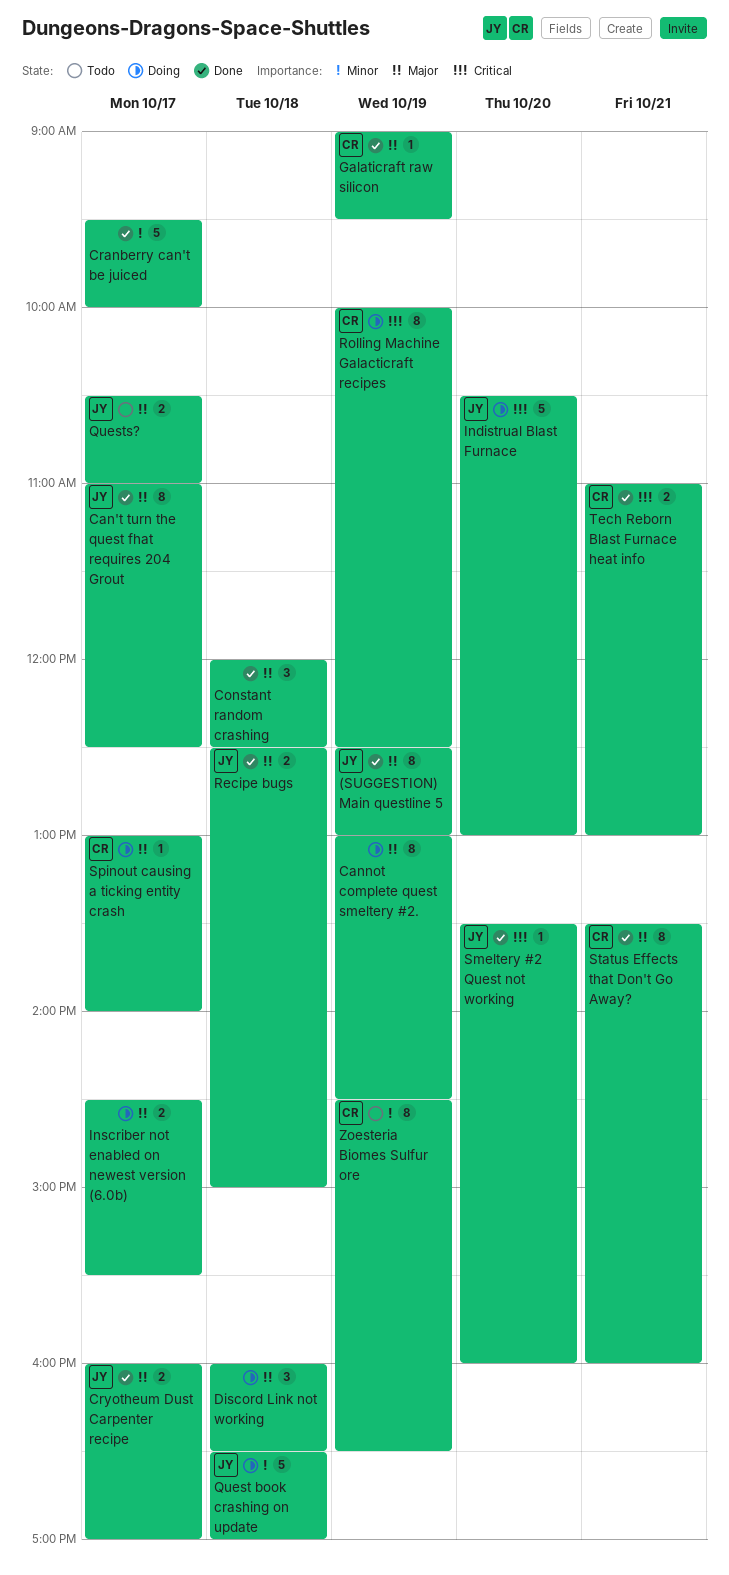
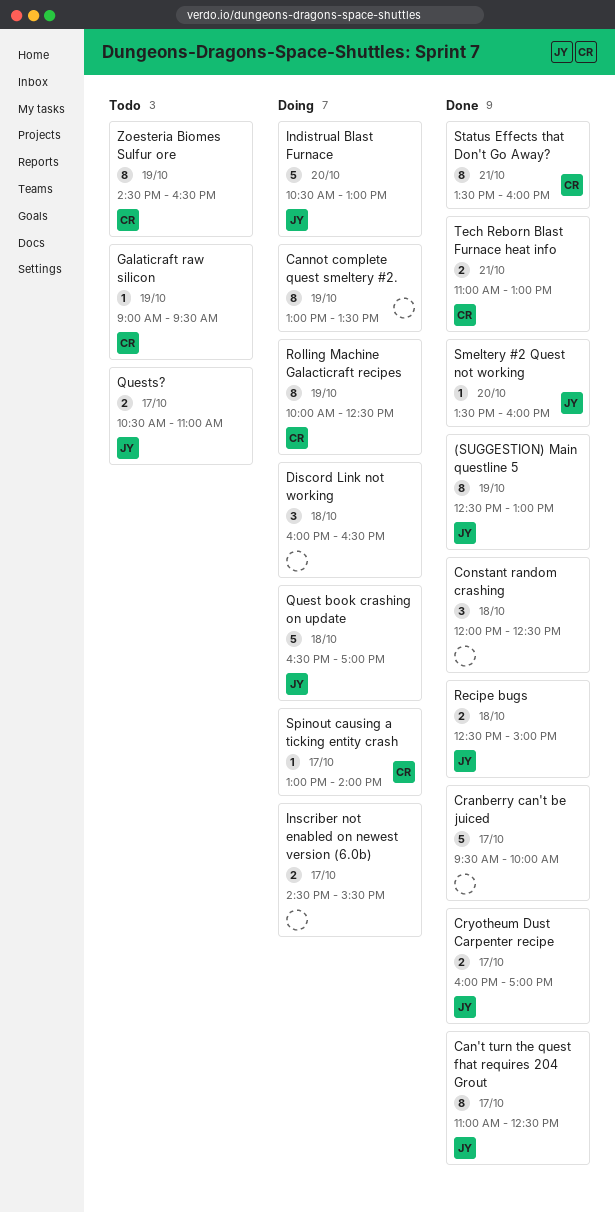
Cannot complete quest smeltery #2., ends: 14:30 -> 13:30
Galaticraft raw silicon, status: Done -> Todo

